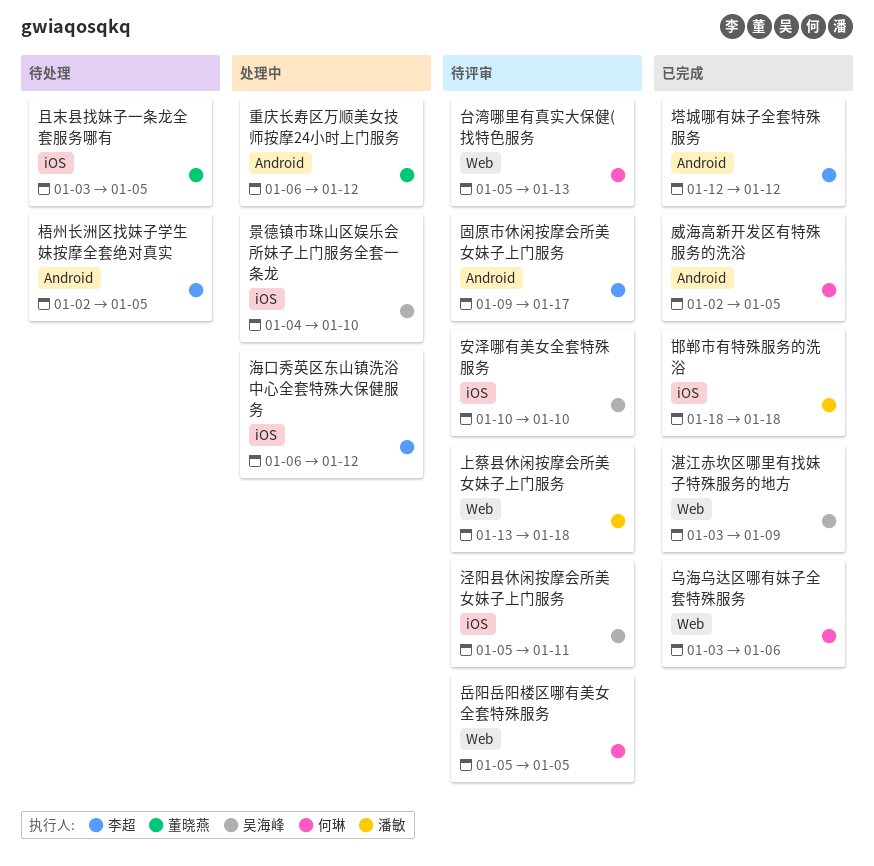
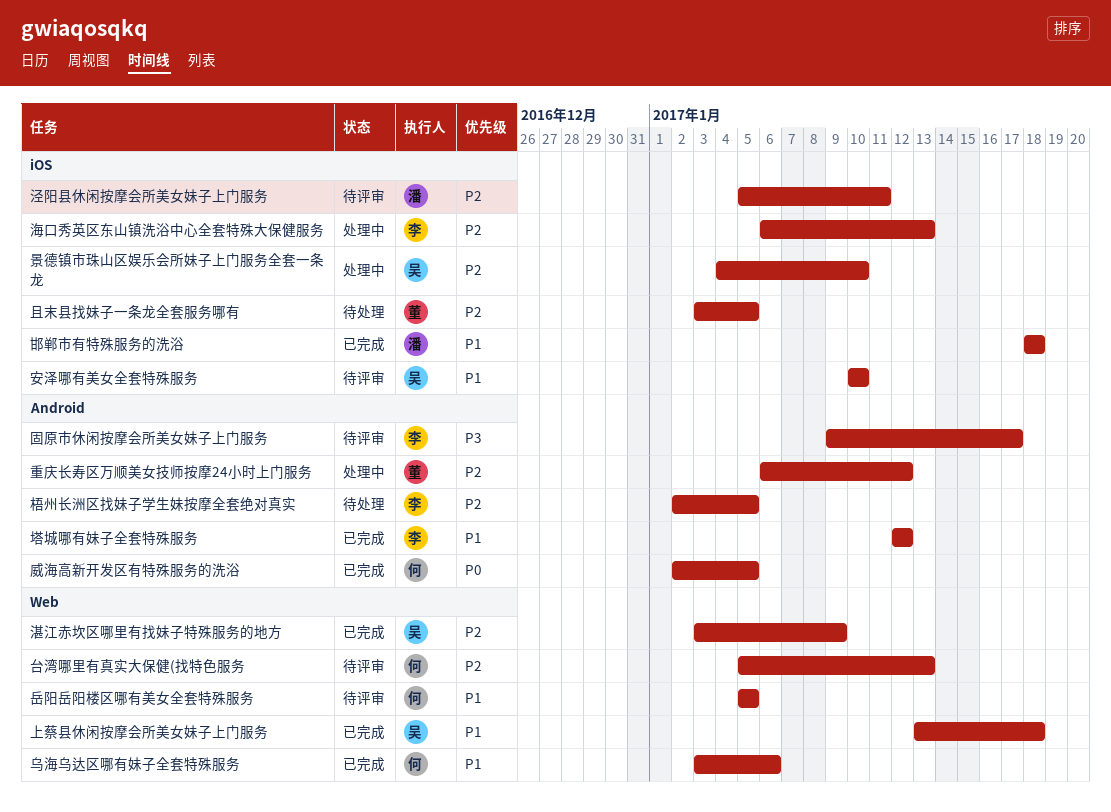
上蔡县休闲按摩会所美女妹子上门服务, status: 待评审 -> 已完成
上蔡县休闲按摩会所美女妹子上门服务, owner: 潘敏 -> 吴海峰
泾阳县休闲按摩会所美女妹子上门服务, owner: 吴海峰 -> 潘敏
海口秀英区东山镇洗浴中心全套特殊大保健服务, due: Jan 12 -> Jan 13

